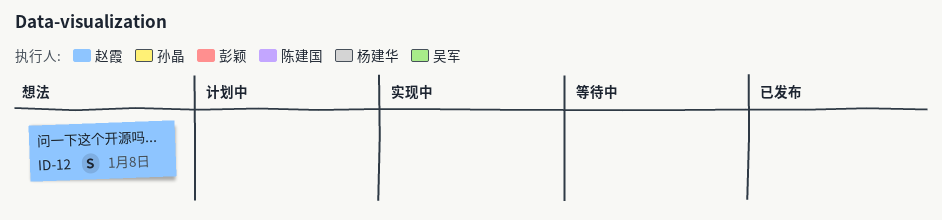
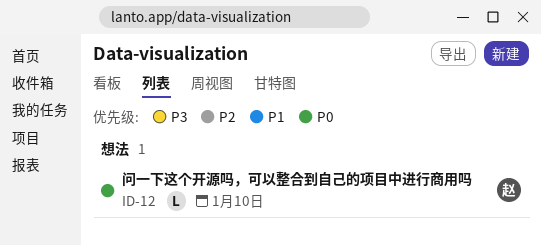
ID-12, estimate: S -> L
ID-12, due: Jan 8 -> Jan 10

